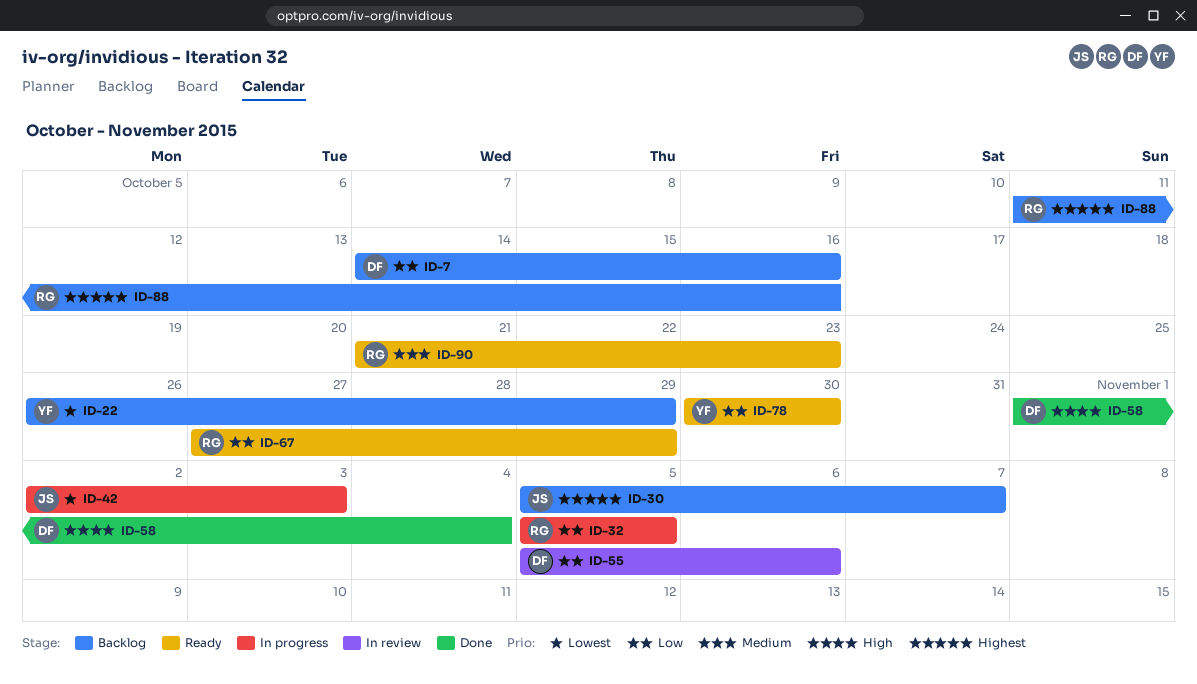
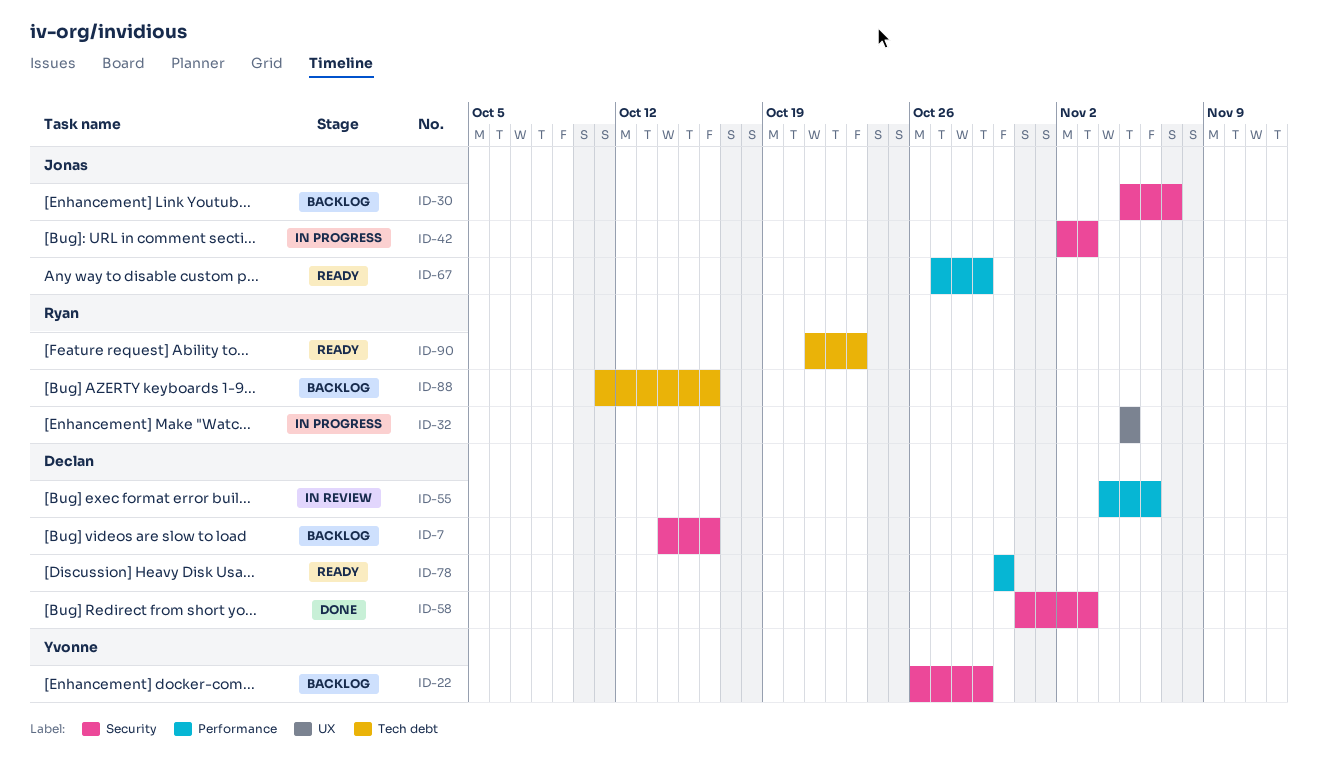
ID-55, start: Nov 5 -> Nov 4
ID-58, start: Nov 1 -> Oct 31
ID-58, due: Nov 4 -> Nov 3
ID-67, owner: Ryan -> Jonas
ID-78, owner: Yvonne -> Declan

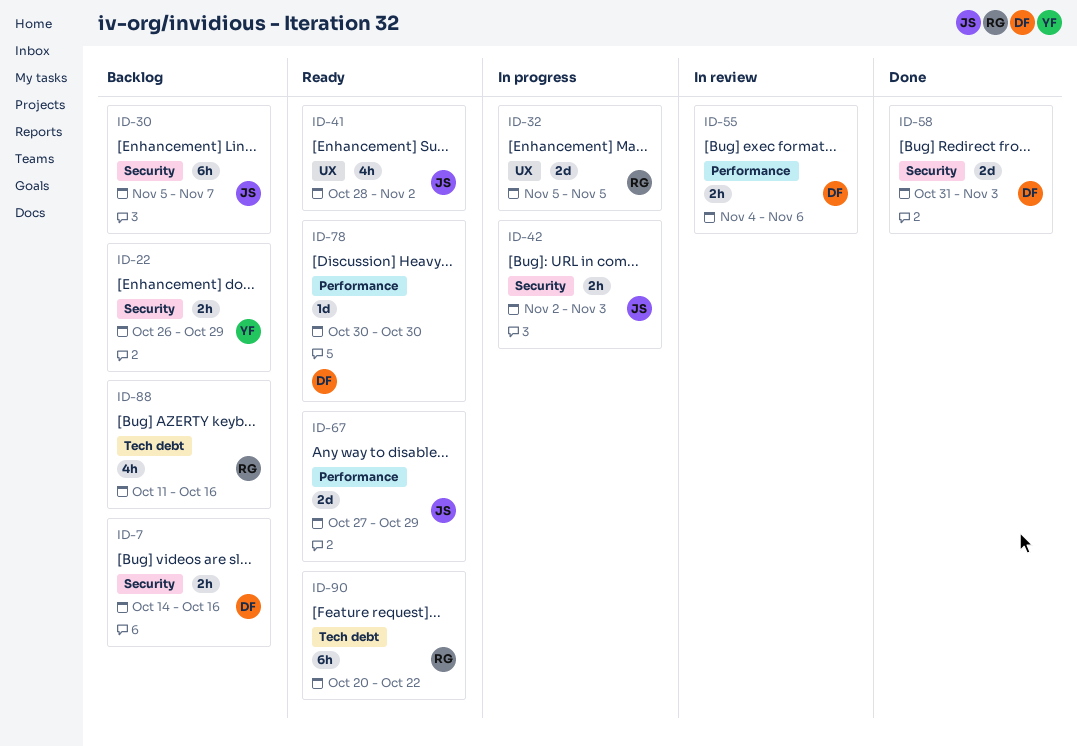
ID-41: none -> present
ID-90, start: Oct 21 -> Oct 20
ID-90, due: Oct 23 -> Oct 22

